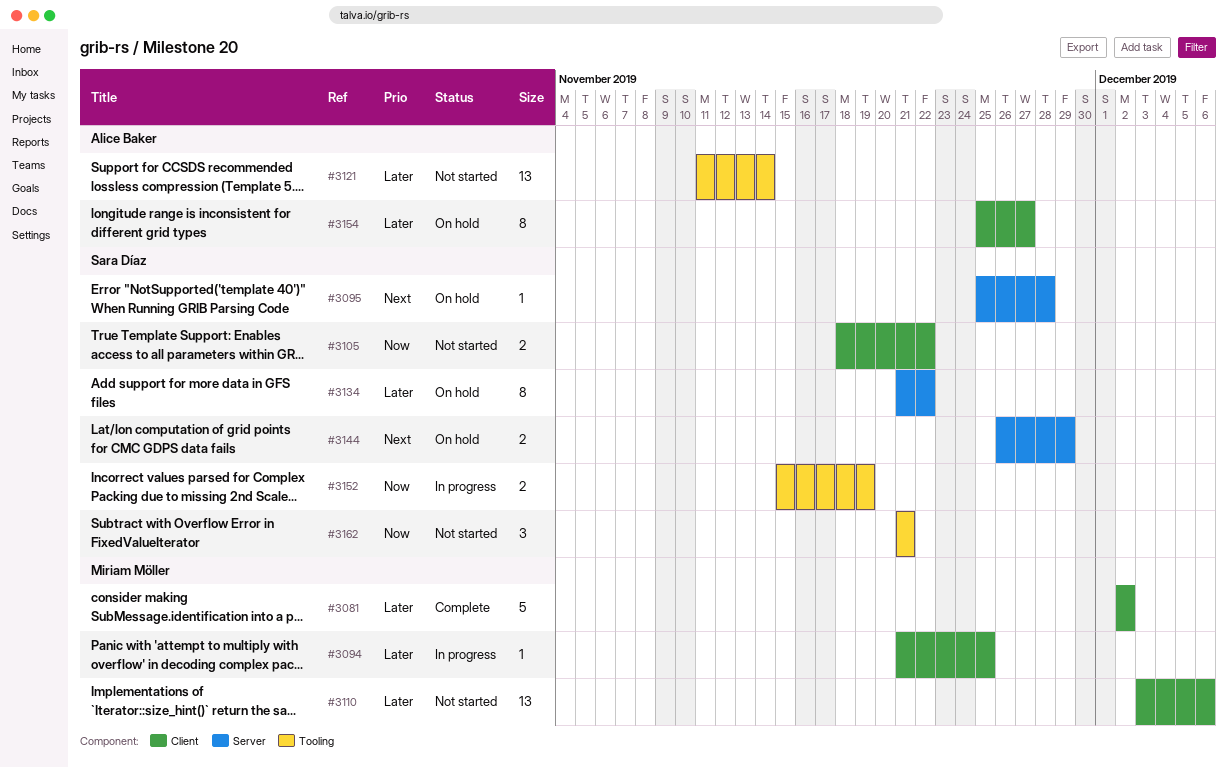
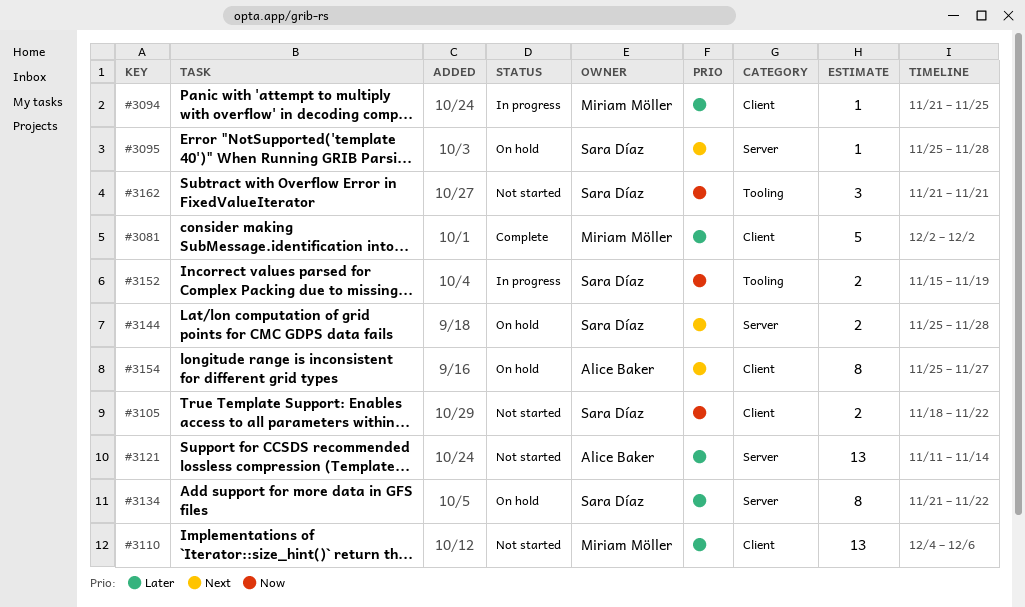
#3110, start: Dec 3 -> Dec 4
#3121, label: Tooling -> Server
#3144, start: Nov 26 -> Nov 25
#3144, due: Nov 29 -> Nov 28
#3154, priority: Later -> Next

